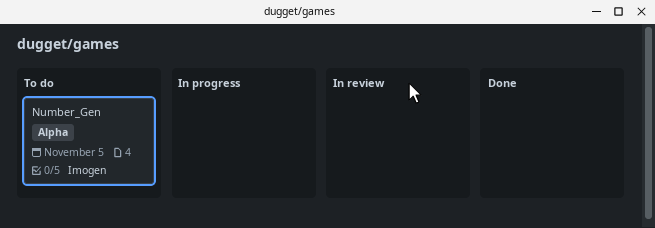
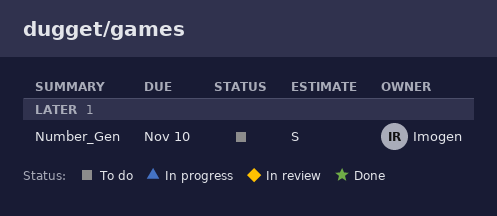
Number_Gen, due: Nov 5 -> Nov 10

